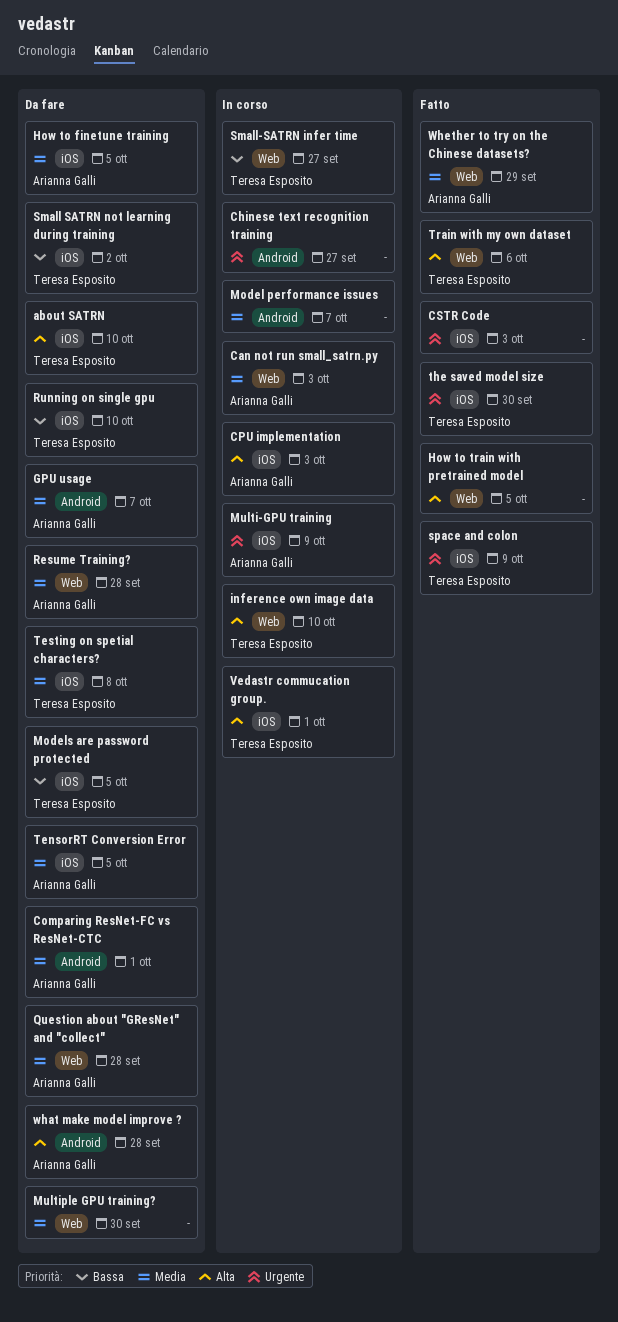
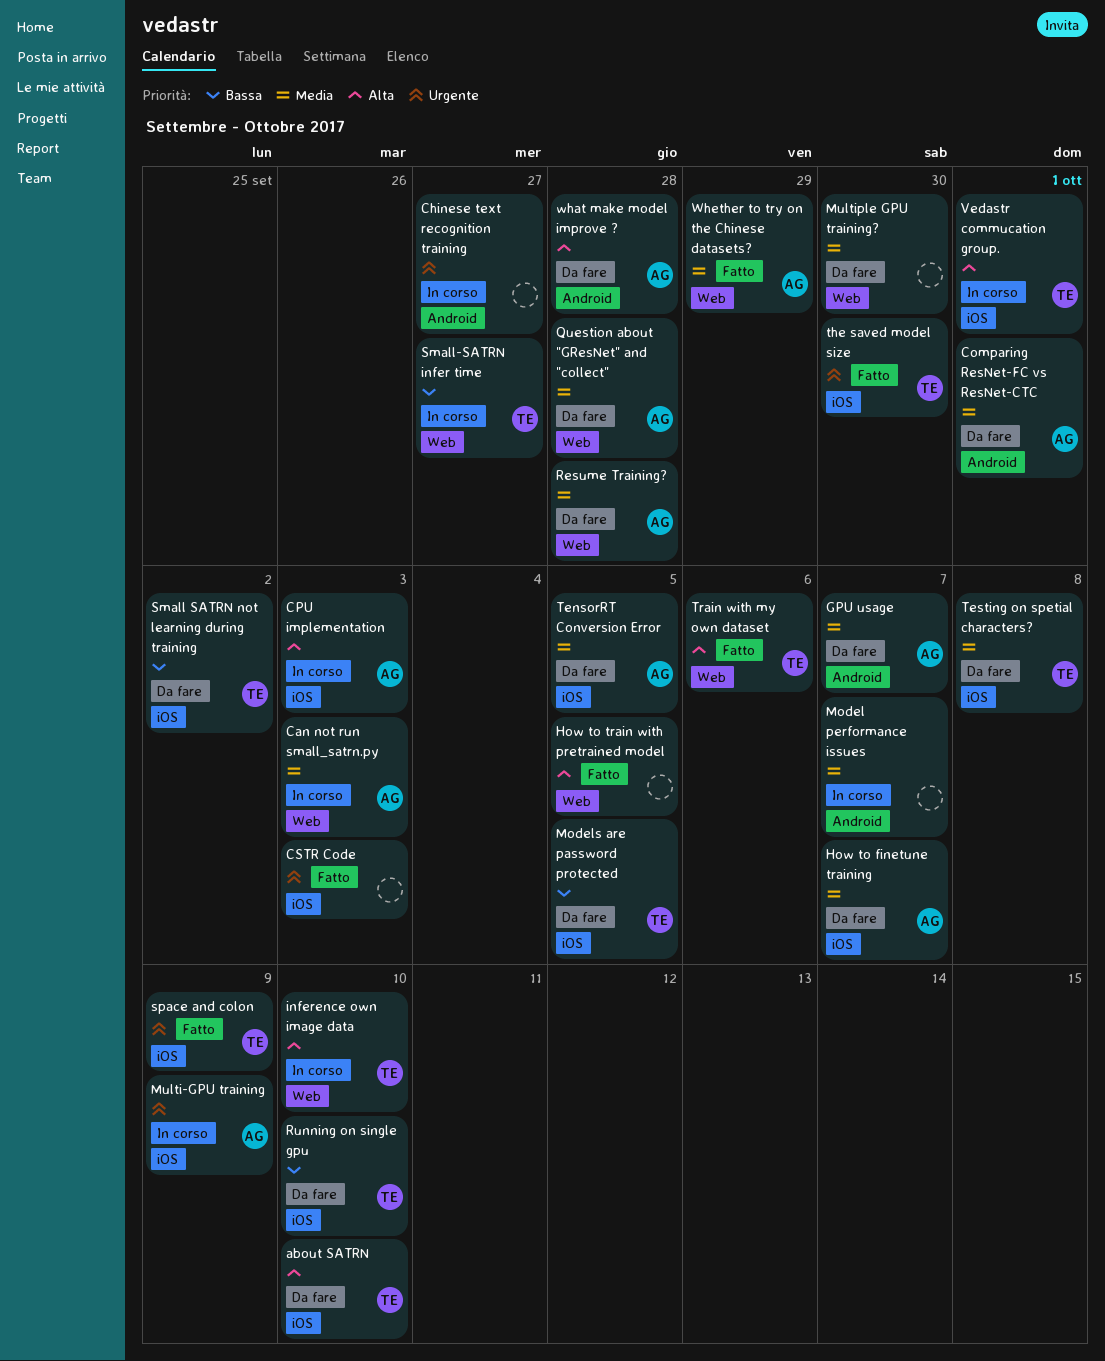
How to finetune training, due: Oct 5 -> Oct 7

